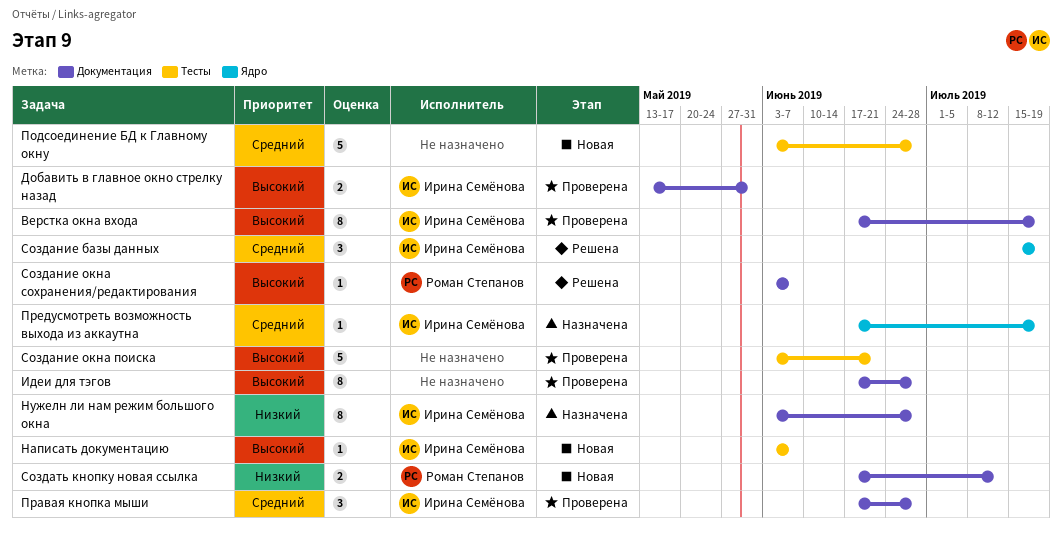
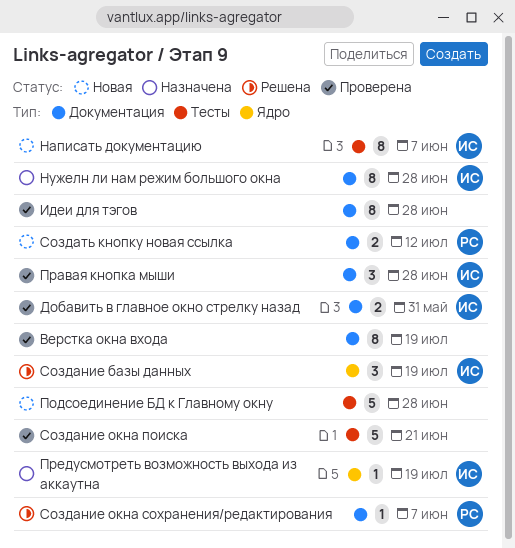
Верстка окна входа, owner: Ирина Семёнова -> none
Написать документацию, estimate: 1 -> 8

